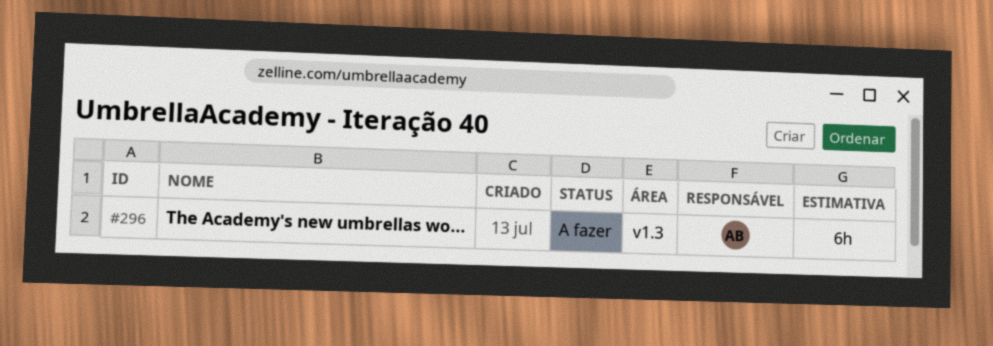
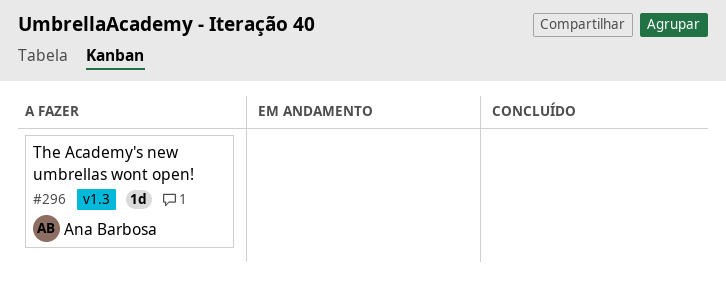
#296, estimate: 6h -> 1d

